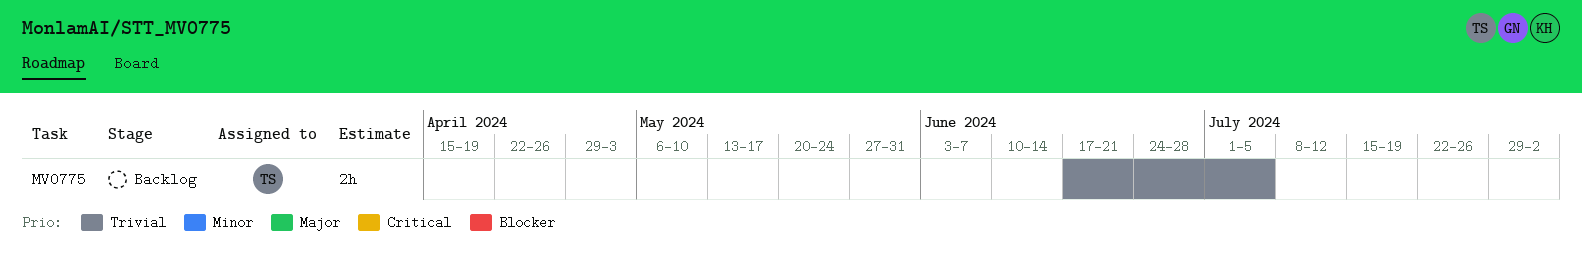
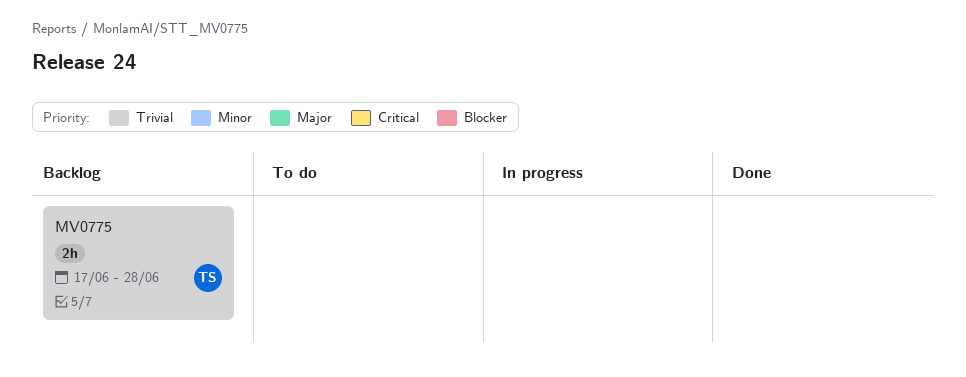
MV0775, due: Jul 5 -> Jun 28

